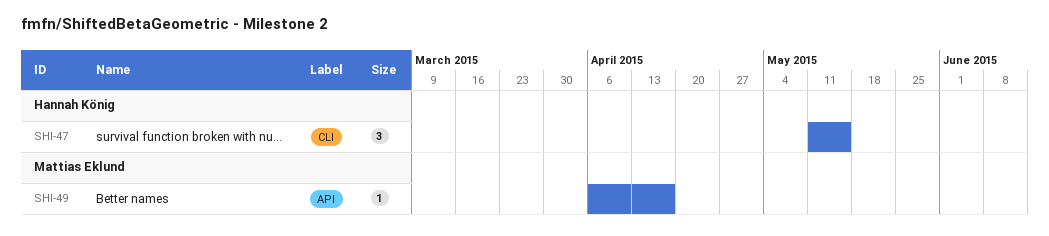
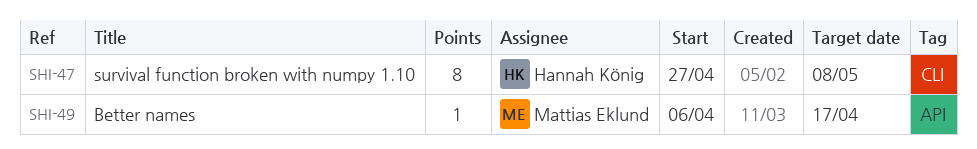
SHI-47, estimate: 3 -> 8
SHI-47, start: May 11 -> Apr 27
SHI-47, due: May 15 -> May 8

